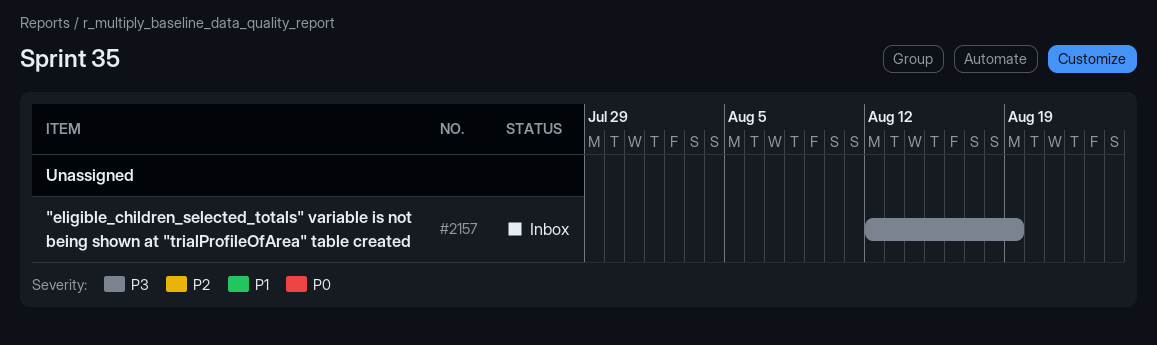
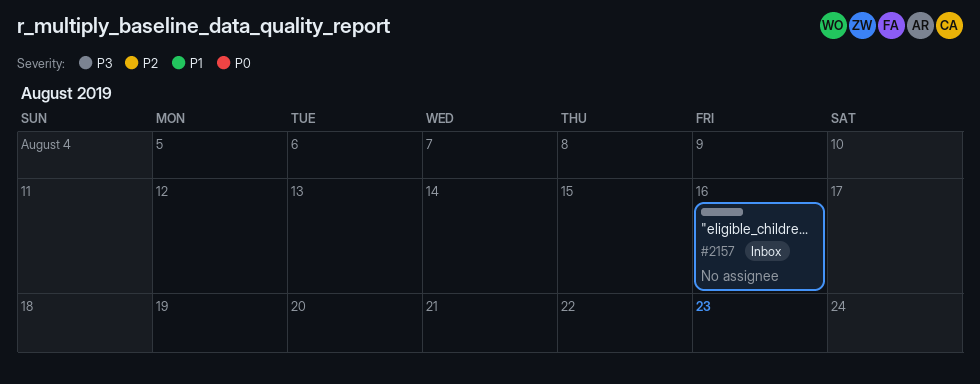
#2157, due: Aug 19 -> Aug 16

